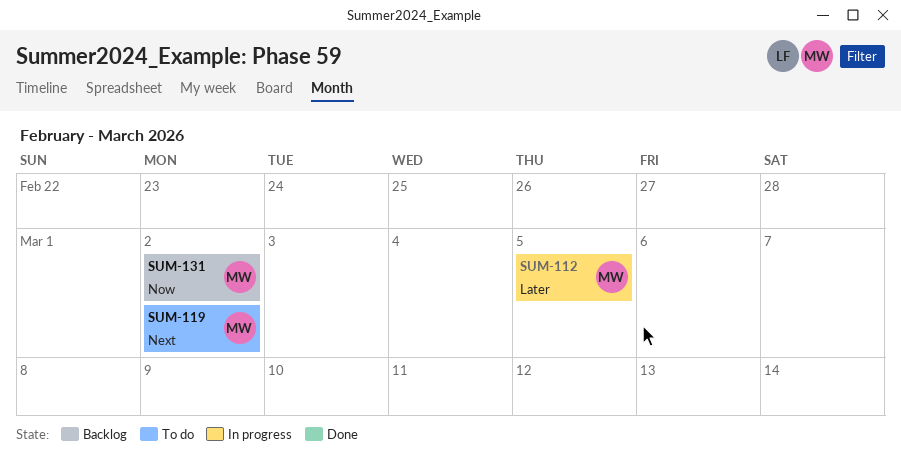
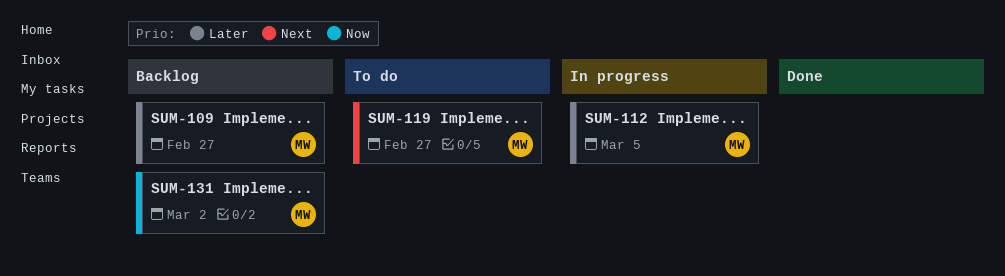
SUM-109: none -> present
SUM-119, due: Mar 2 -> Feb 27

